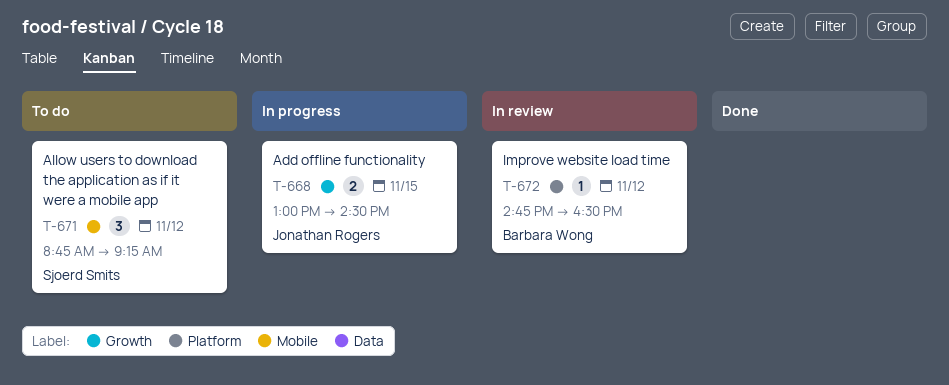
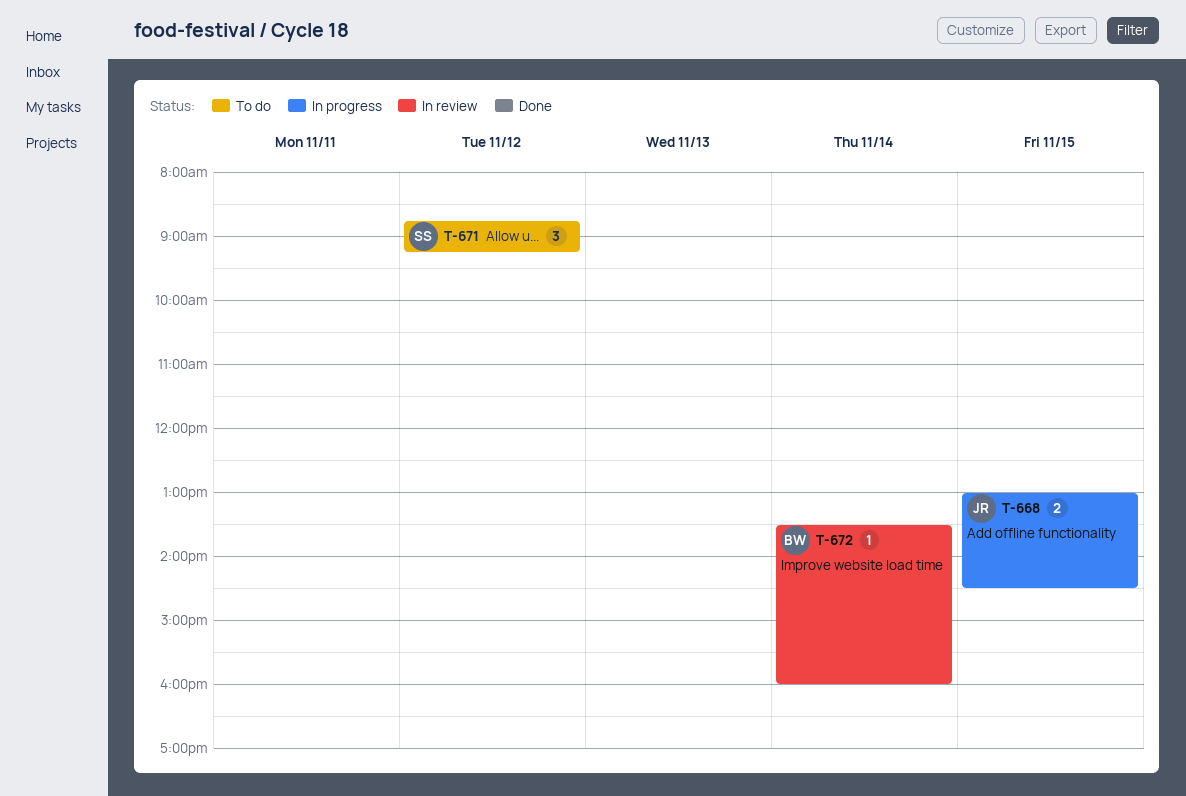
T-672, day: Nov 12 -> Nov 14
T-672, begins: 14:45 -> 13:30
T-672, ends: 16:30 -> 16:00

